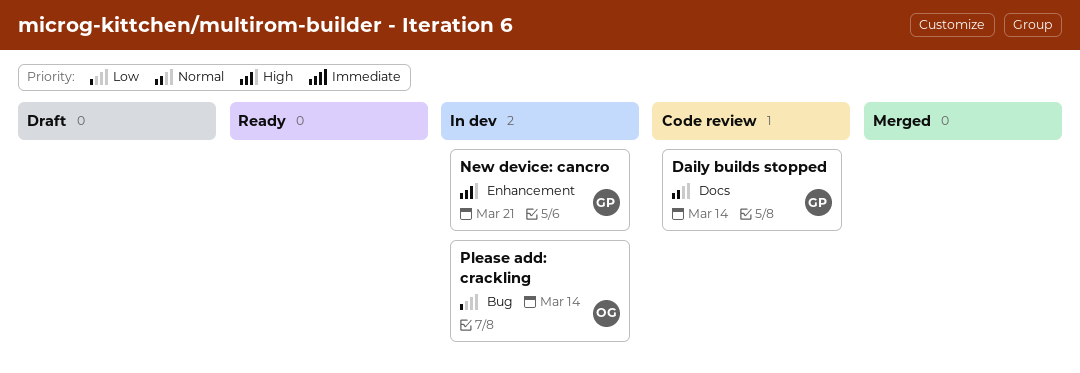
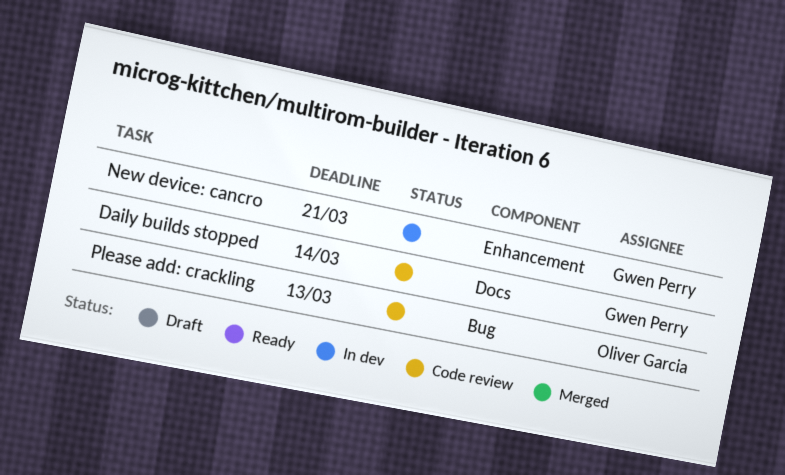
Please add: crackling, status: In dev -> Code review
Please add: crackling, due: Mar 14 -> Mar 13

